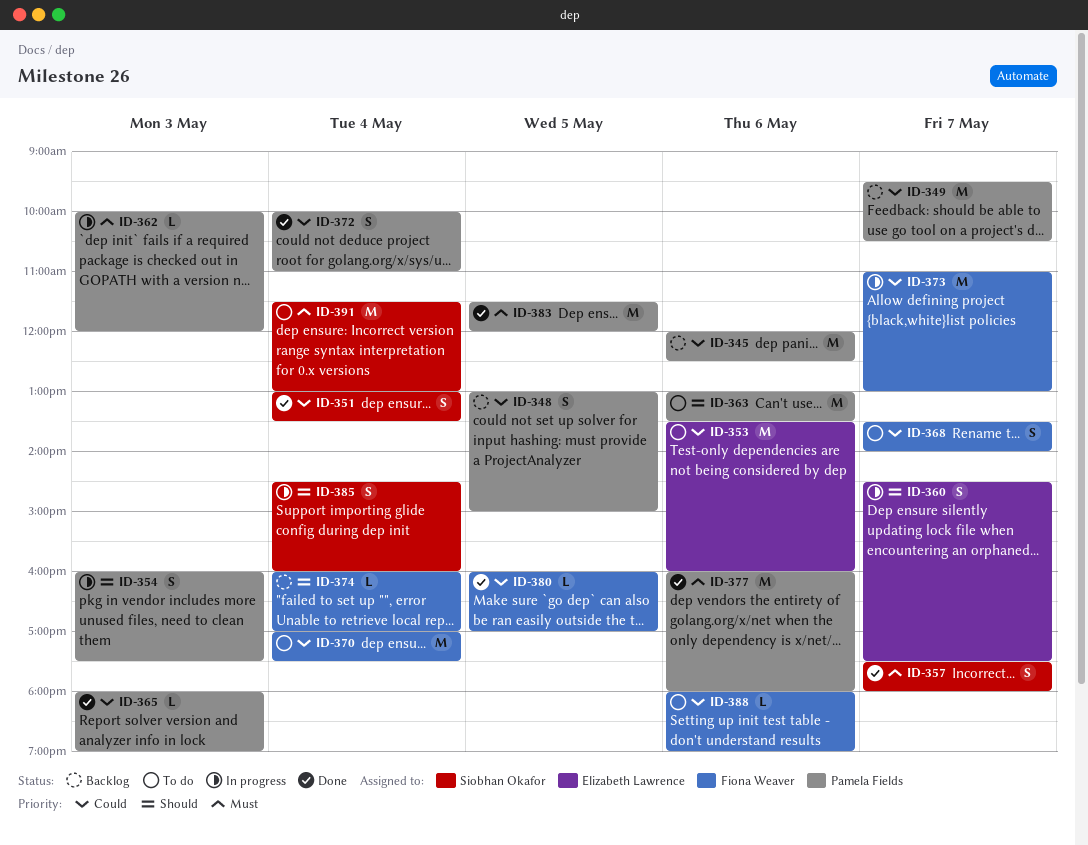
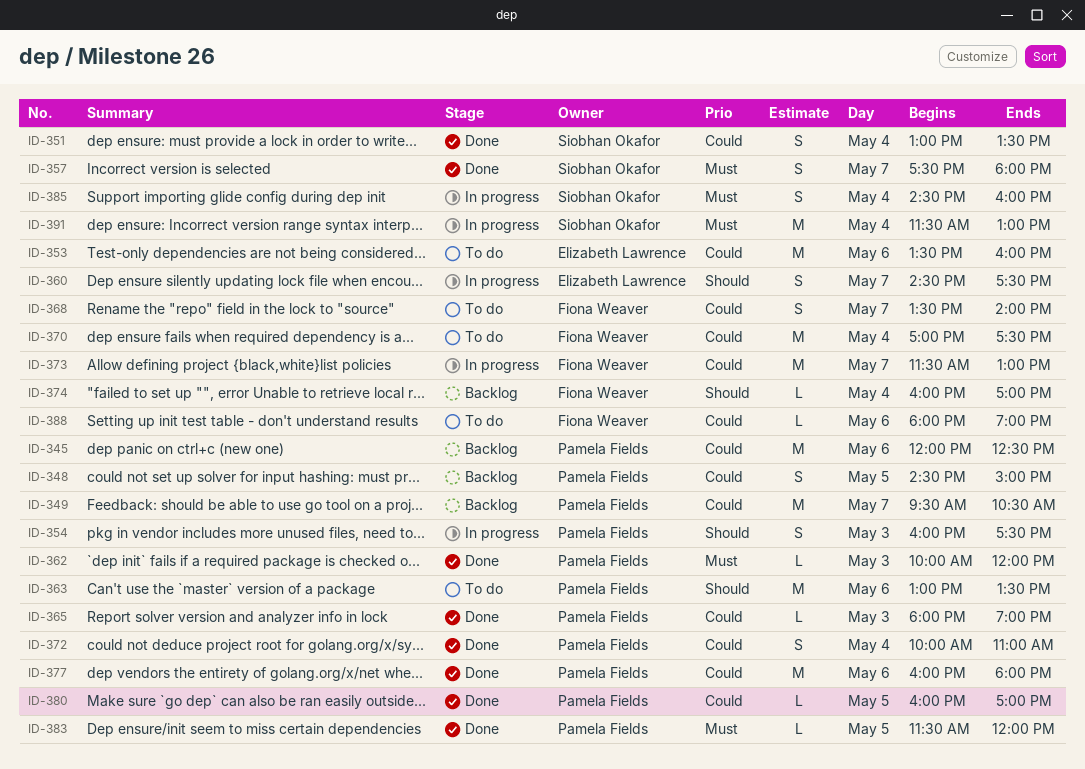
ID-348, begins: 13:00 -> 14:30
ID-362, status: In progress -> Done
ID-373, begins: 11:00 -> 11:30
ID-377, priority: Must -> Could
ID-380, owner: Fiona Weaver -> Pamela Fields
ID-383, estimate: M -> L
ID-385, priority: Should -> Must
ID-391, status: To do -> In progress

